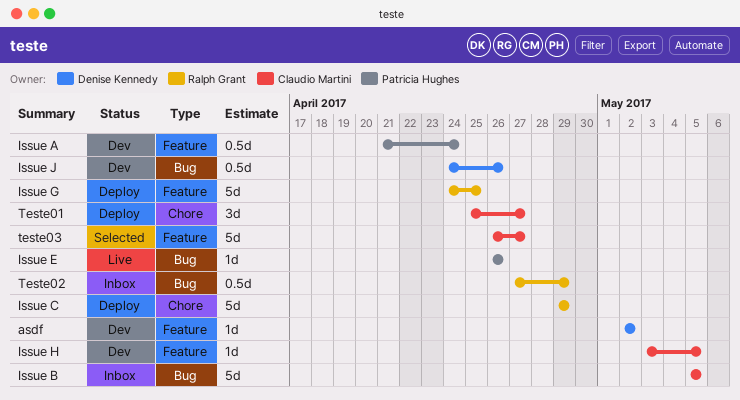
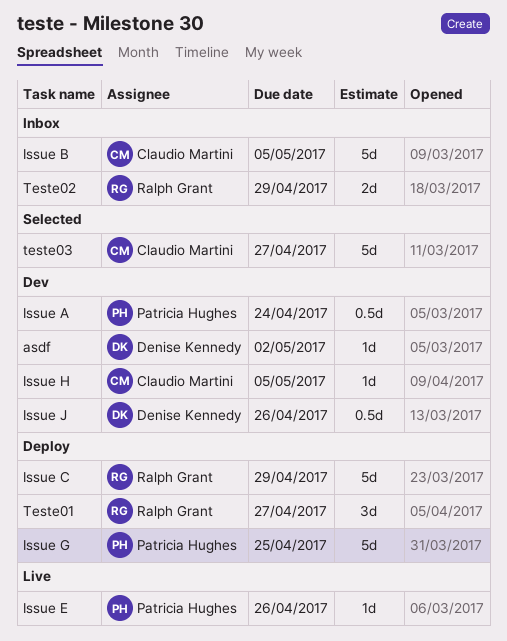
Issue G, owner: Ralph Grant -> Patricia Hughes
Teste01, owner: Claudio Martini -> Ralph Grant
Teste02, estimate: 0.5d -> 2d

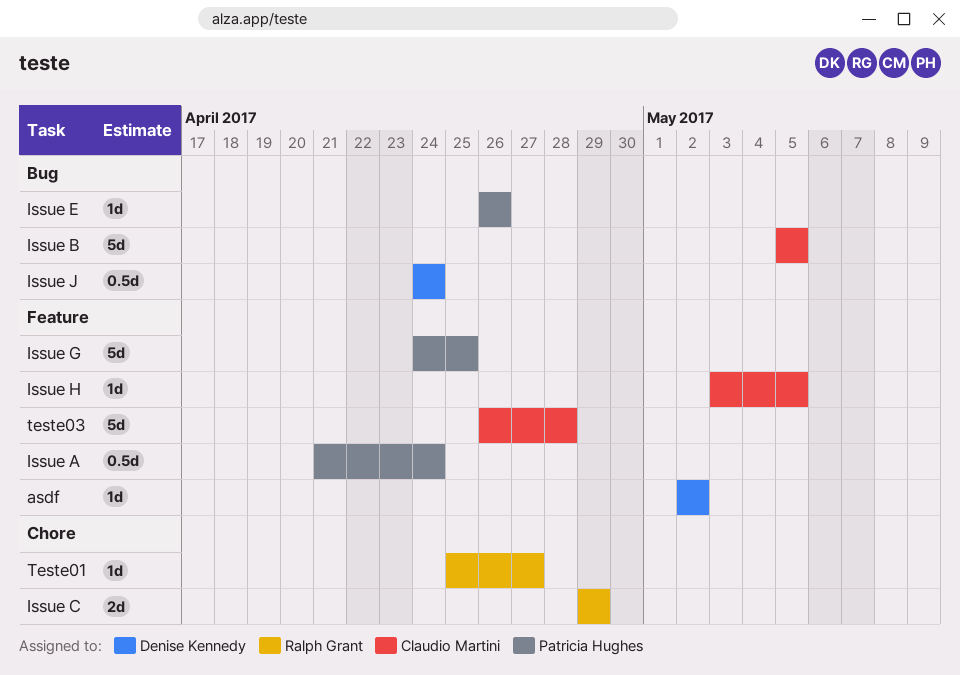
Issue C, estimate: 5d -> 2d
Issue J, due: Apr 26 -> Apr 24
Teste01, estimate: 3d -> 1d
Teste02: present -> none
teste03, due: Apr 27 -> Apr 28

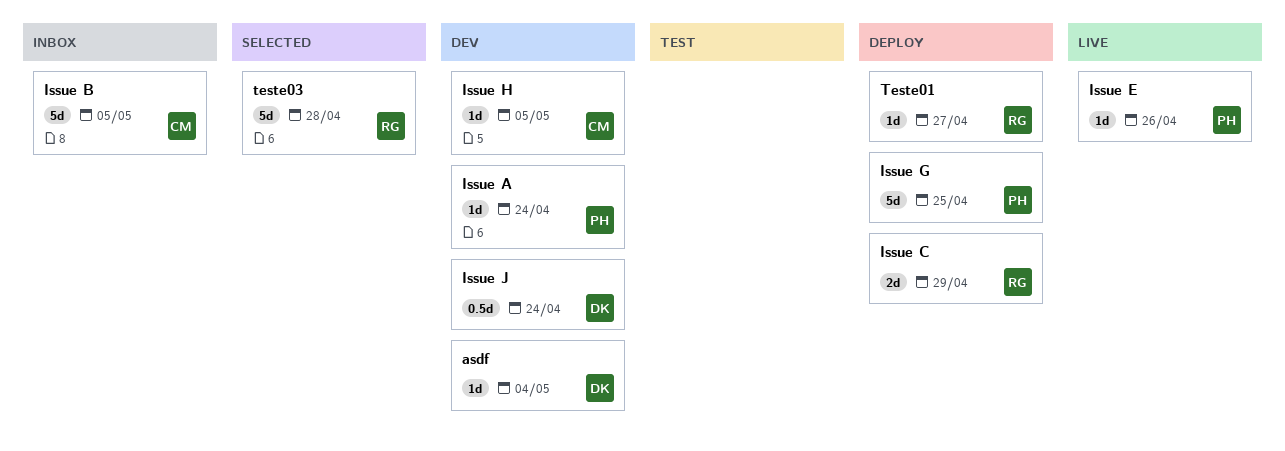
asdf, due: May 2 -> May 4
Issue A, estimate: 0.5d -> 1d
teste03, owner: Claudio Martini -> Ralph Grant

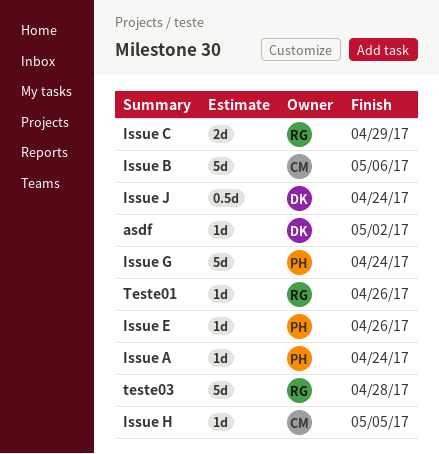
asdf, due: May 4 -> May 2
Issue B, due: May 5 -> May 6
Issue G, due: Apr 25 -> Apr 24
Teste01, due: Apr 27 -> Apr 26

